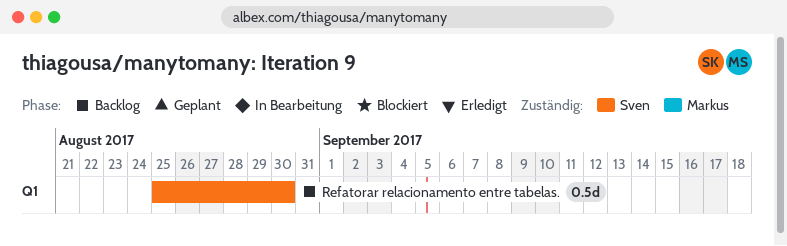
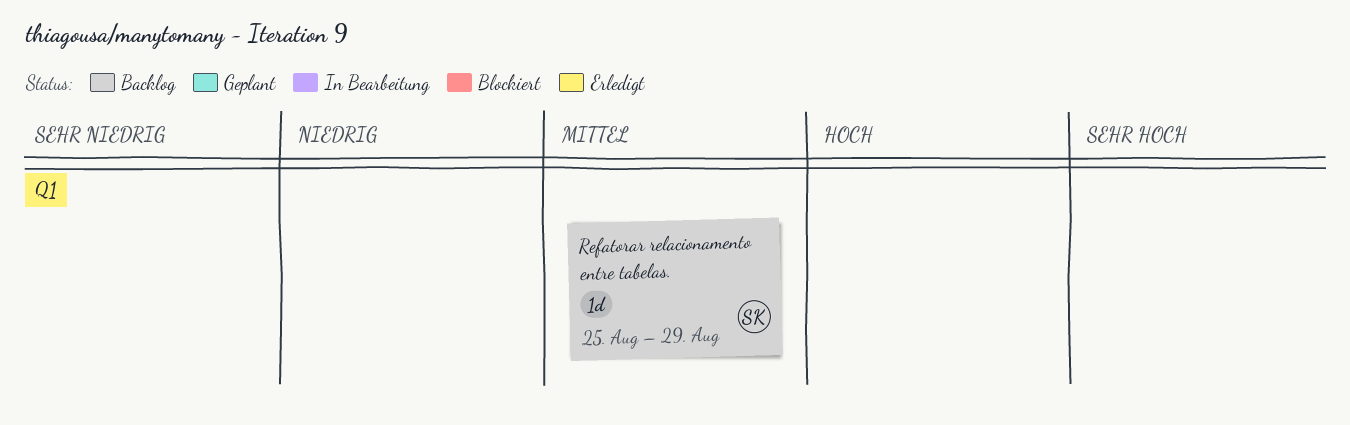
Refatorar relacionamento entre tabelas., estimate: 0.5d -> 1d
Refatorar relacionamento entre tabelas., due: Aug 30 -> Aug 29

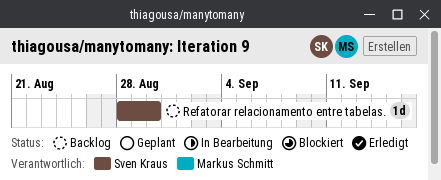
Refatorar relacionamento entre tabelas., start: Aug 25 -> Aug 28
Refatorar relacionamento entre tabelas., due: Aug 29 -> Aug 30

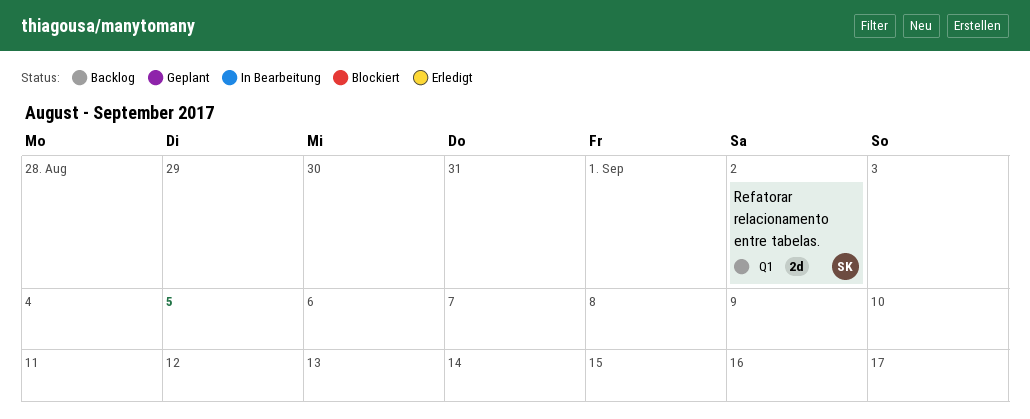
Refatorar relacionamento entre tabelas., estimate: 1d -> 2d
Refatorar relacionamento entre tabelas., due: Aug 30 -> Sep 2

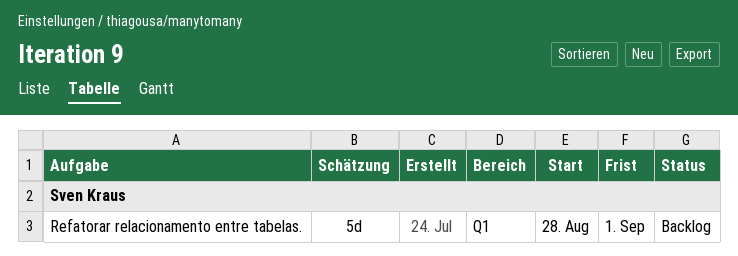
Refatorar relacionamento entre tabelas., estimate: 2d -> 5d
Refatorar relacionamento entre tabelas., due: Sep 2 -> Sep 1

